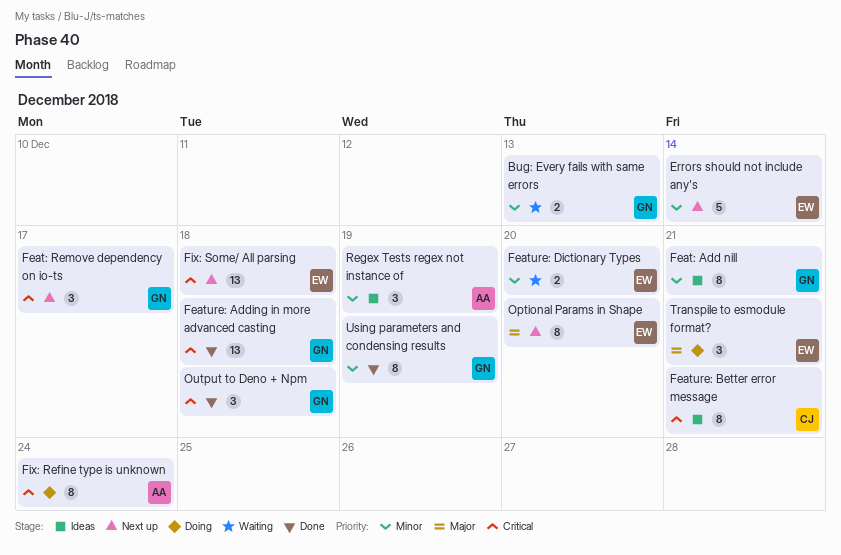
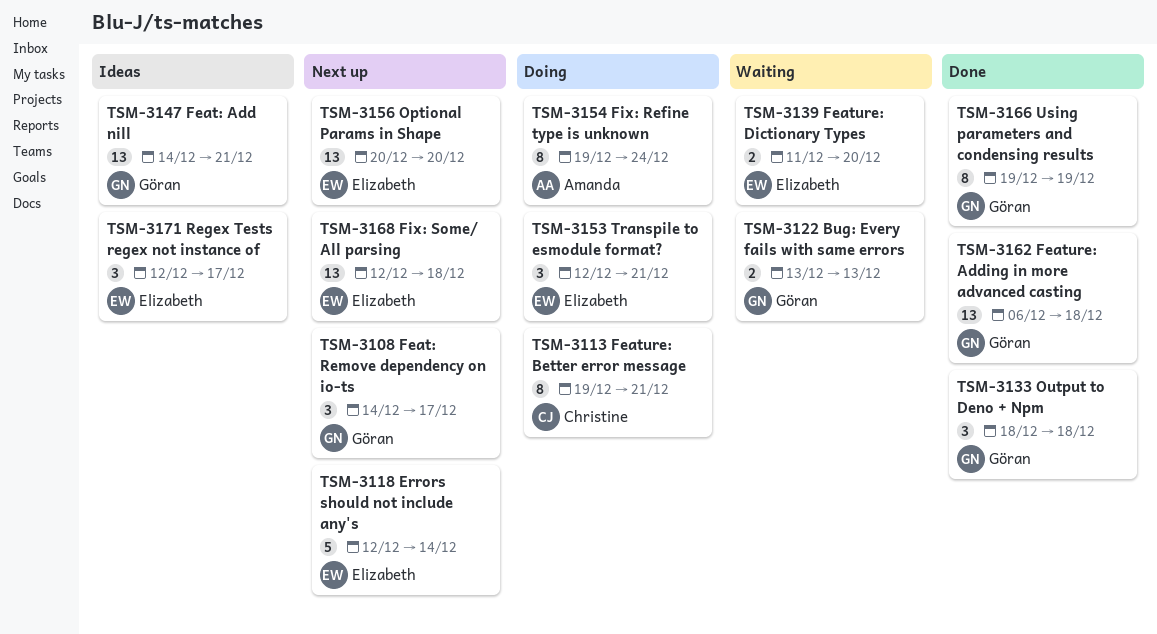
Feat: Add nill, estimate: 8 -> 13
Feature: Better error message, status: Ideas -> Doing
Optional Params in Shape, estimate: 8 -> 13
Regex Tests regex not instance of, owner: Amanda -> Elizabeth
Regex Tests regex not instance of, due: Dec 19 -> Dec 17

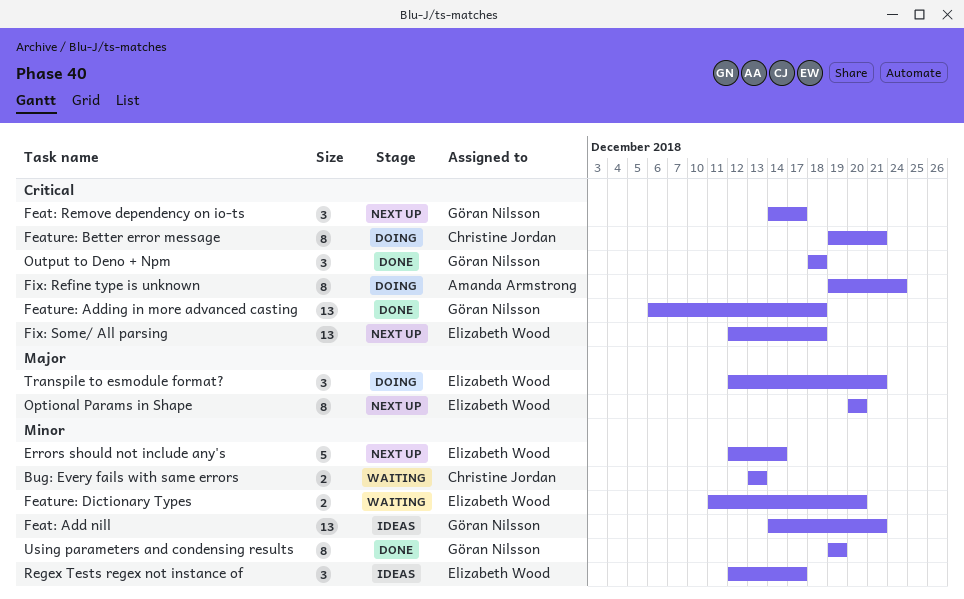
Bug: Every fails with same errors, owner: Göran Nilsson -> Christine Jordan
Optional Params in Shape, estimate: 13 -> 8

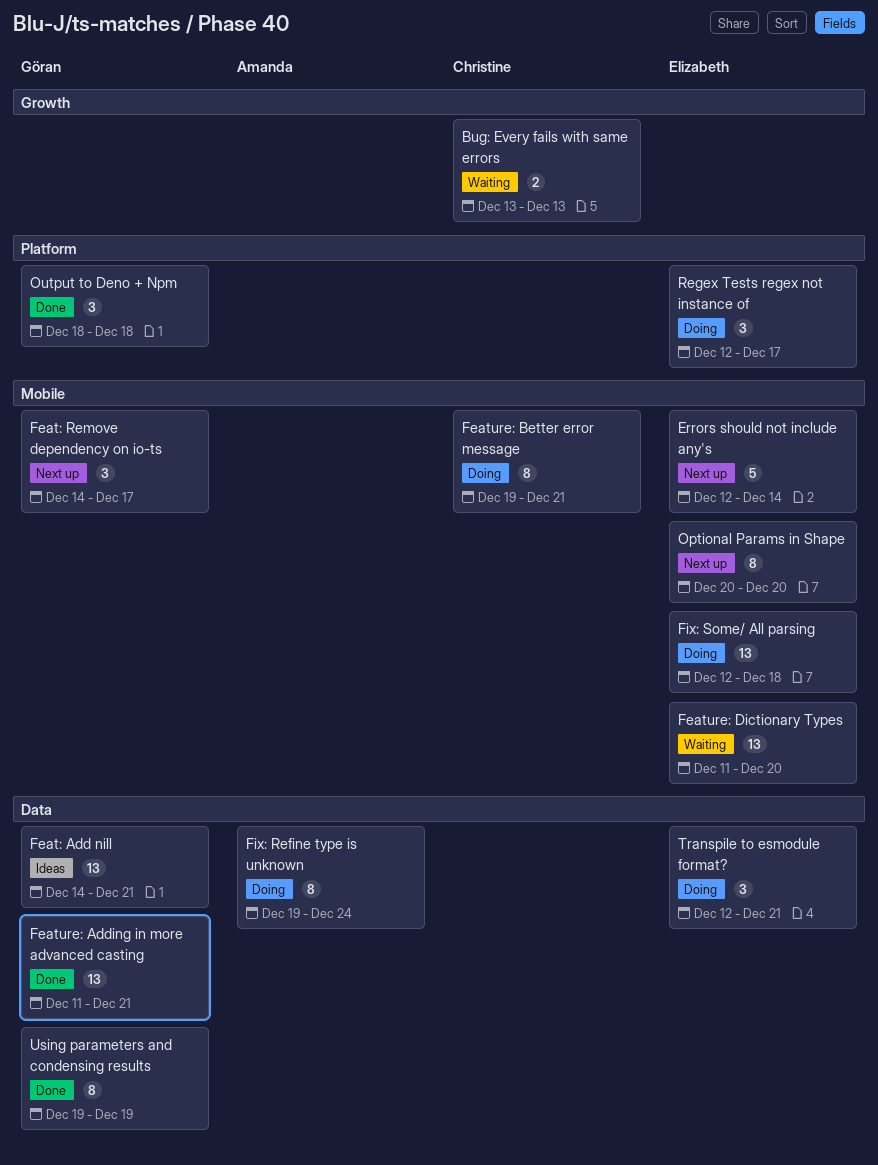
Feature: Adding in more advanced casting, start: Dec 6 -> Dec 11
Feature: Adding in more advanced casting, due: Dec 18 -> Dec 21
Feature: Dictionary Types, estimate: 2 -> 13
Fix: Some/ All parsing, status: Next up -> Doing
Regex Tests regex not instance of, status: Ideas -> Doing

